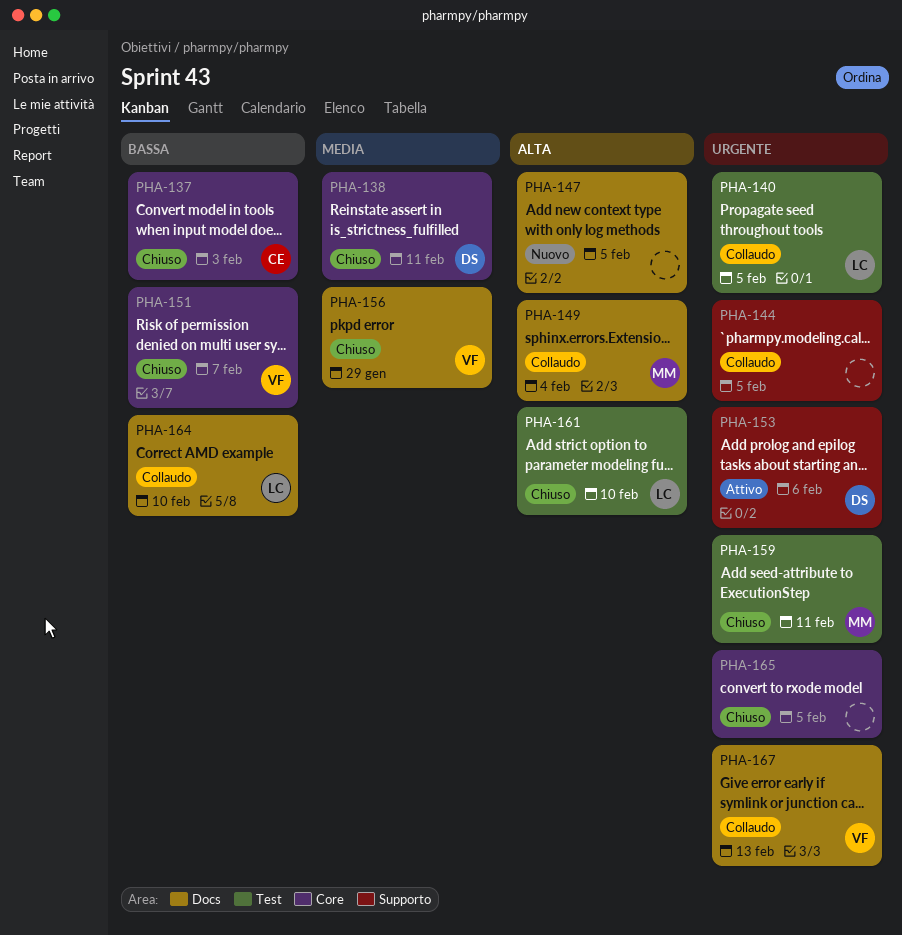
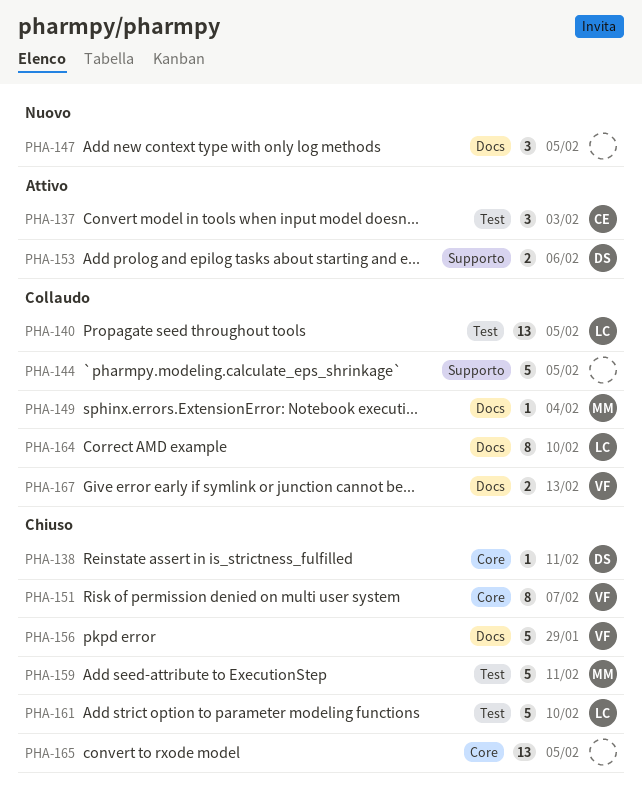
PHA-137, status: Chiuso -> Attivo
PHA-137, label: Core -> Test

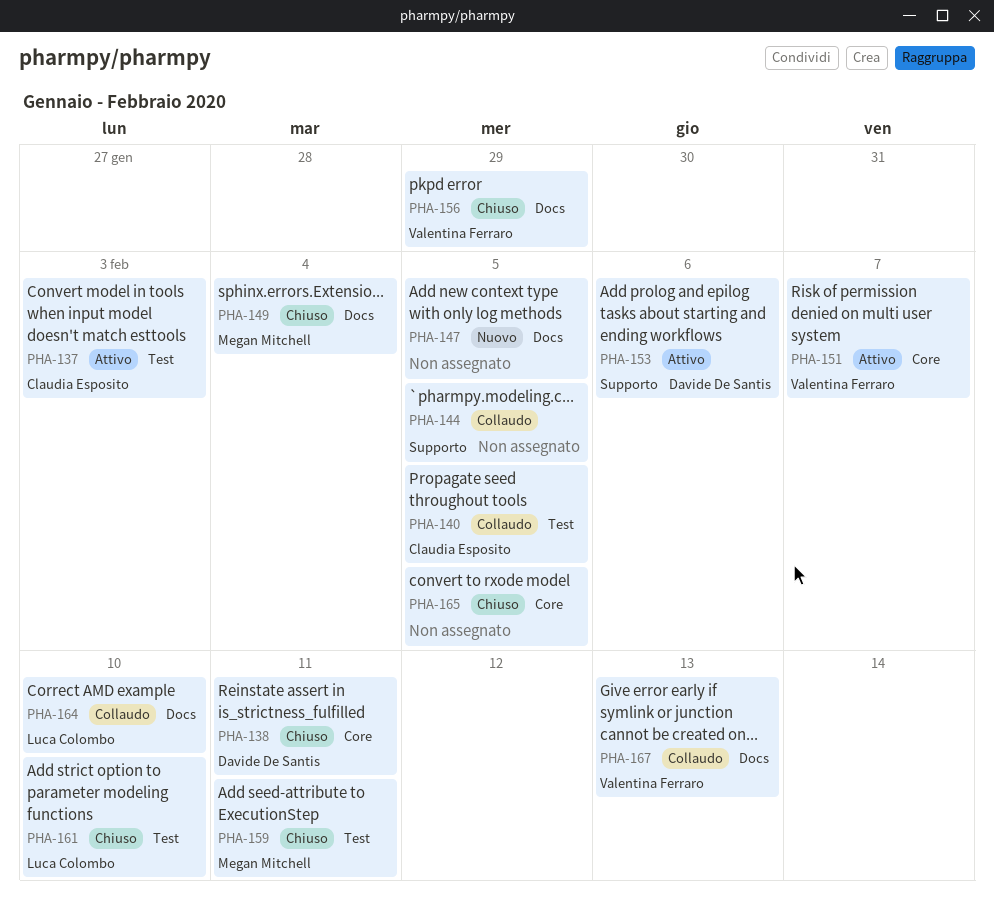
PHA-140, owner: Luca Colombo -> Claudia Esposito
PHA-149, status: Collaudo -> Chiuso
PHA-151, status: Chiuso -> Attivo

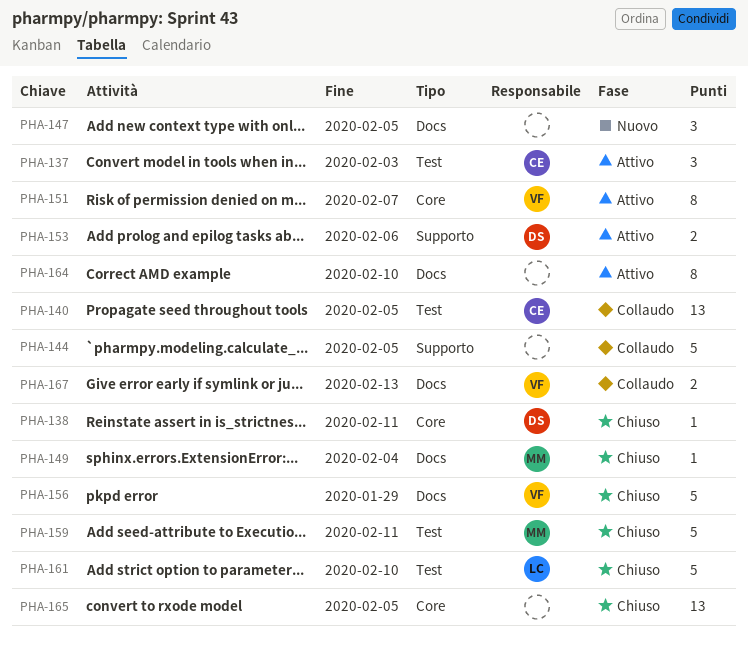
PHA-164, status: Collaudo -> Attivo
PHA-164, owner: Luca Colombo -> none

